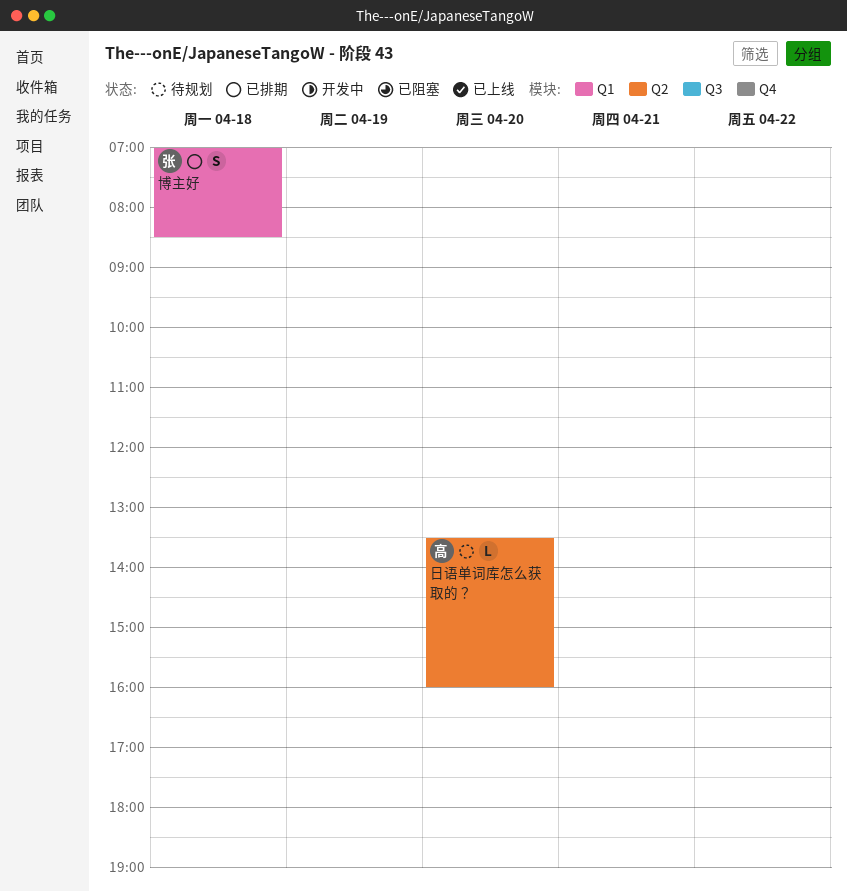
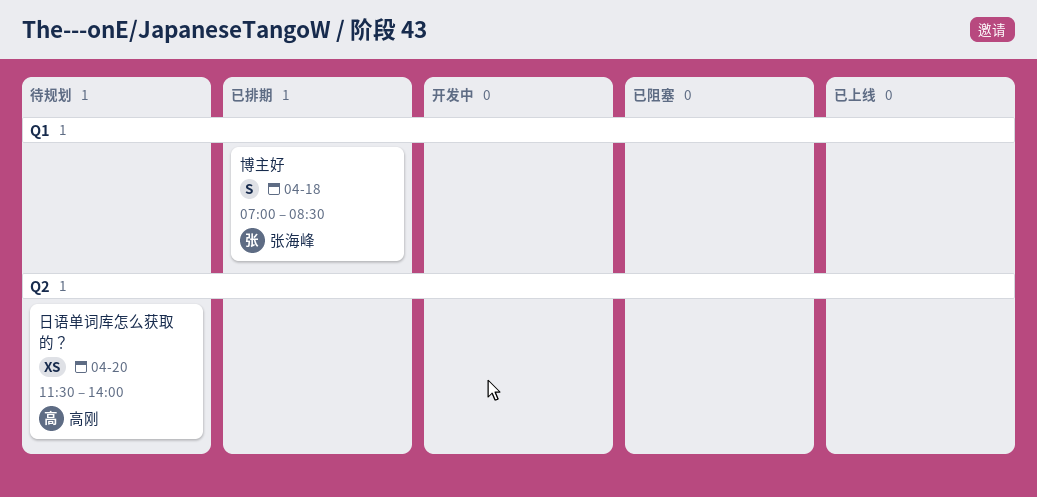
日语单词库怎么获取的？, estimate: L -> XS
日语单词库怎么获取的？, begins: 13:30 -> 11:30
日语单词库怎么获取的？, ends: 16:00 -> 14:00

